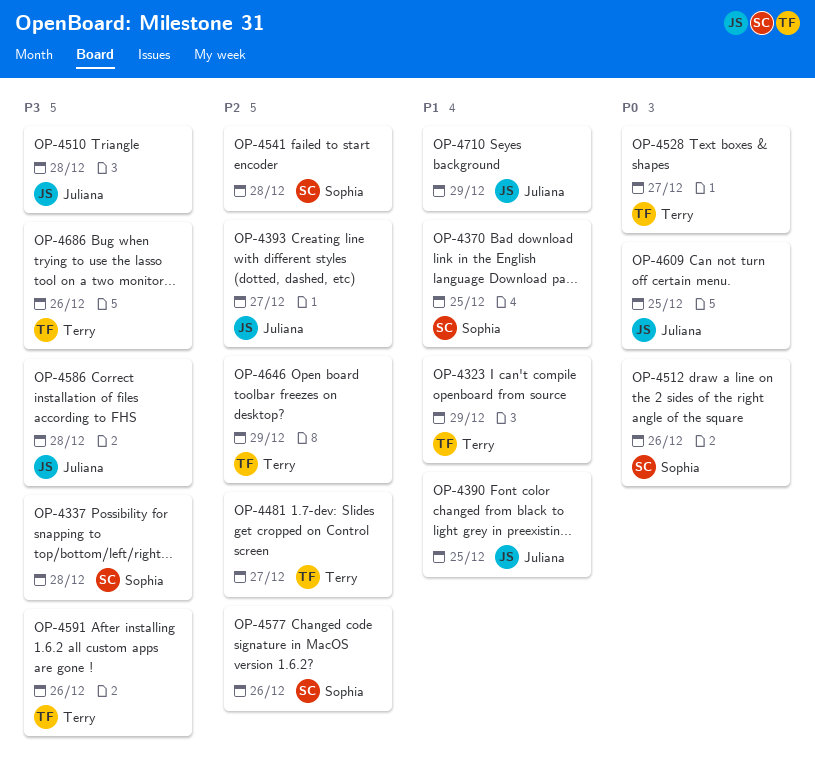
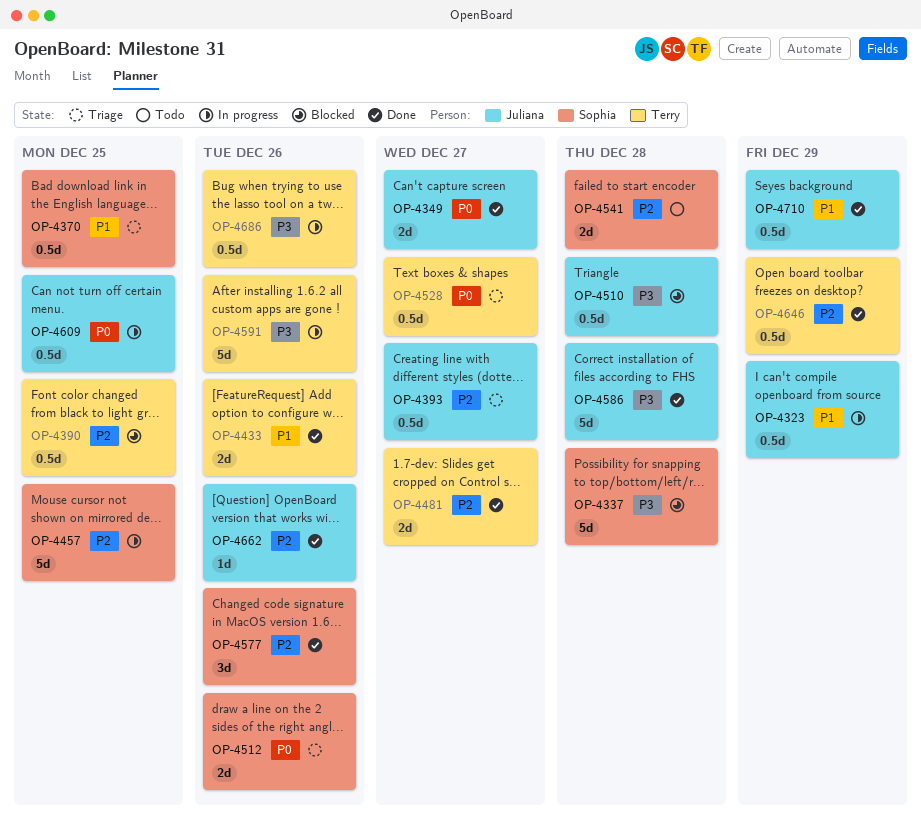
OP-4323, owner: Terry -> Juliana
OP-4349: none -> present
OP-4390, owner: Juliana -> Terry
OP-4390, priority: P1 -> P2
OP-4433: none -> present
OP-4457: none -> present
OP-4662: none -> present

